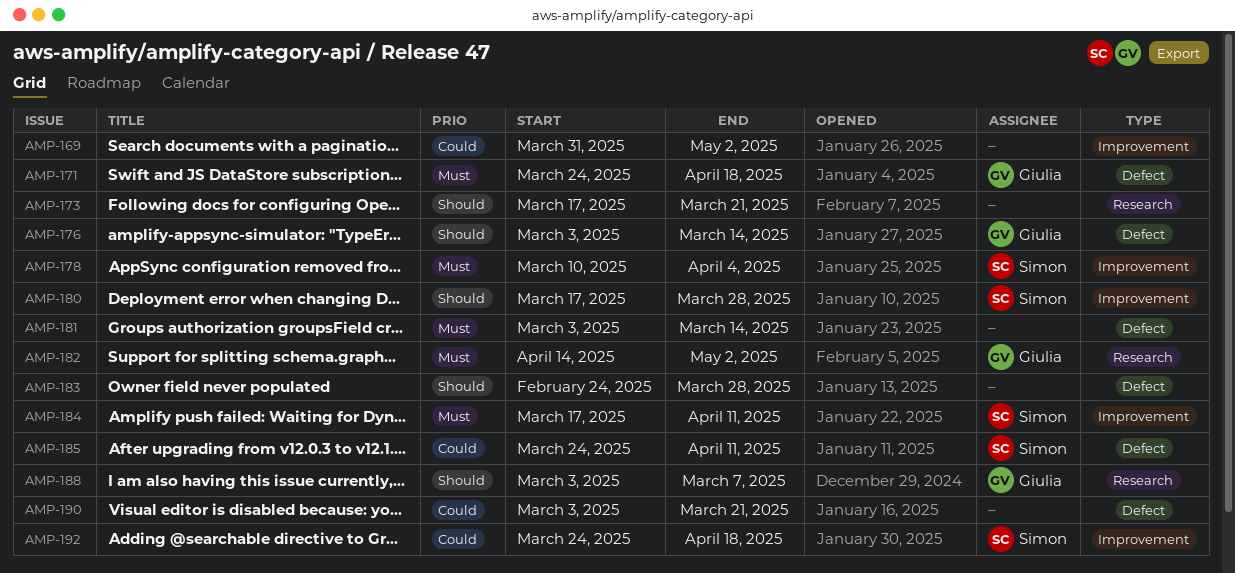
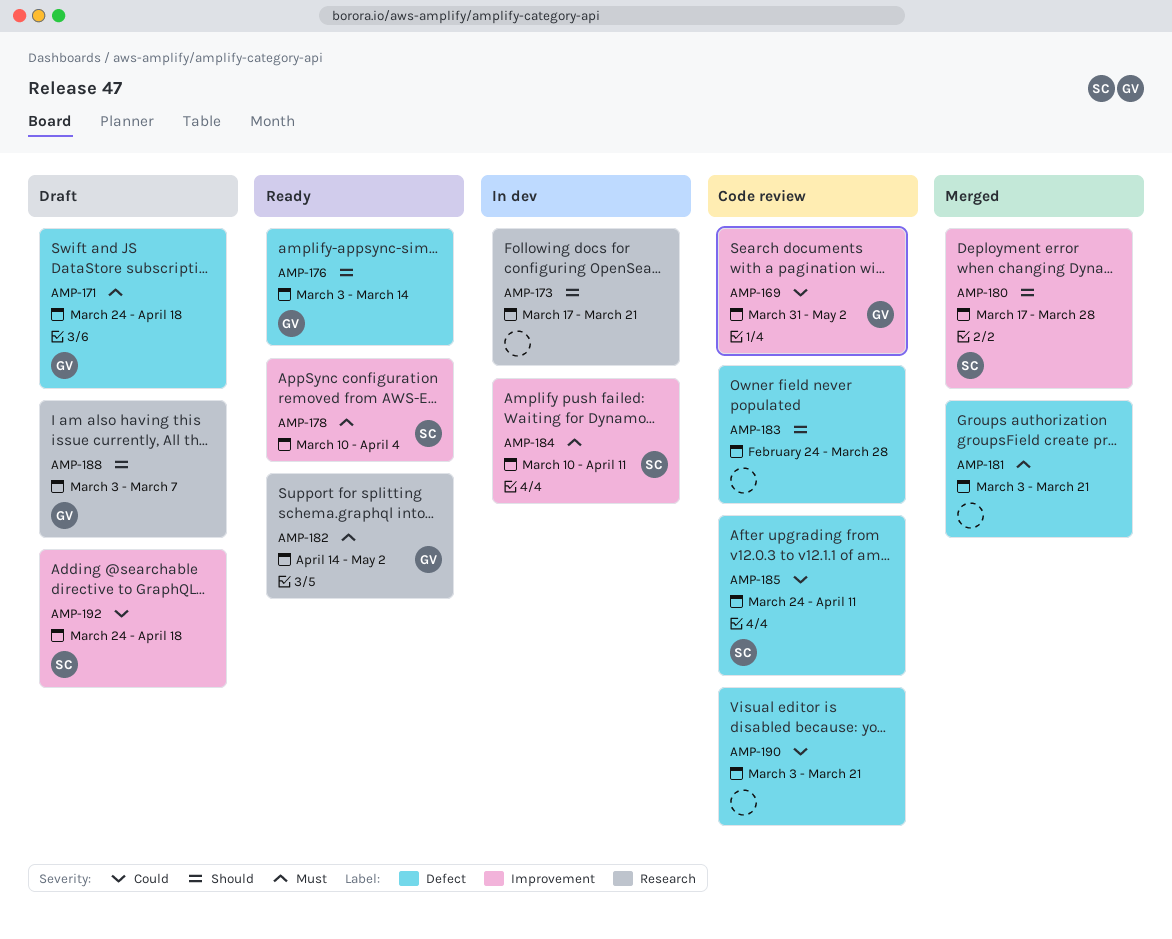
AMP-169, owner: none -> Giulia
AMP-181, due: Mar 14 -> Mar 21
AMP-184, start: Mar 17 -> Mar 10

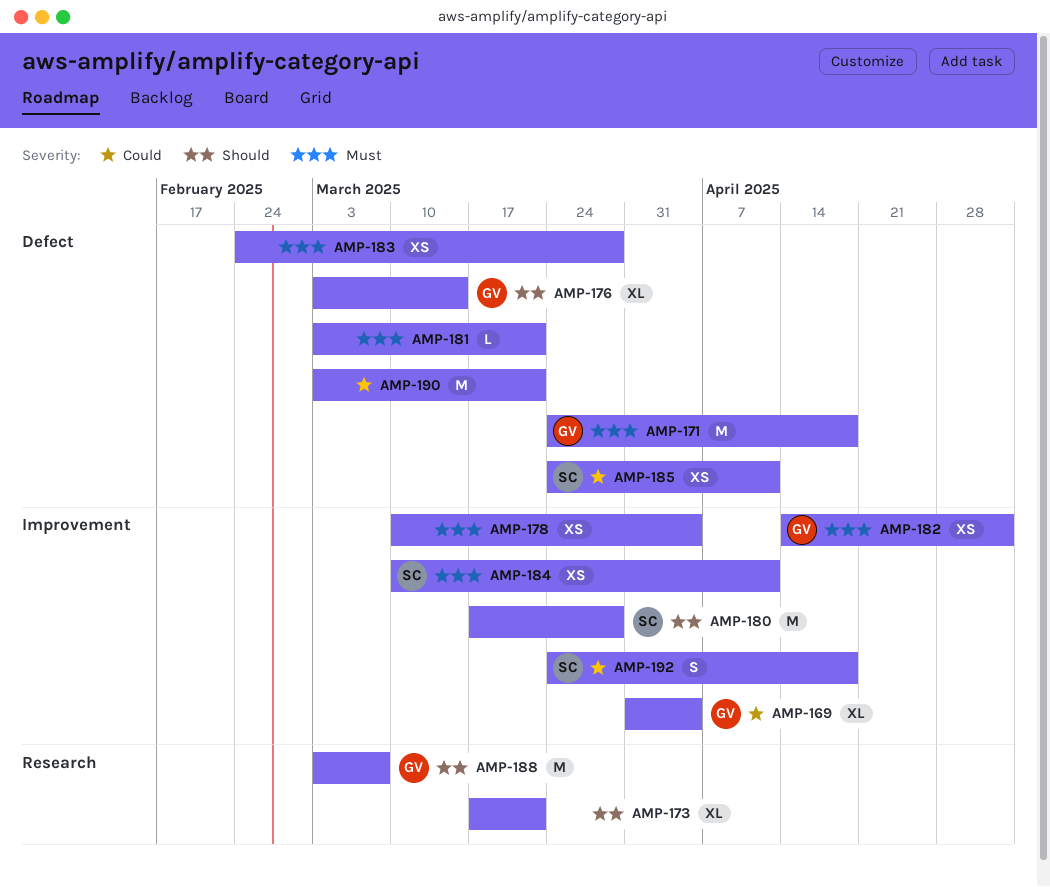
AMP-169, due: May 2 -> Apr 4
AMP-178, owner: SC -> none
AMP-182, label: Research -> Improvement
AMP-183, priority: Should -> Must

